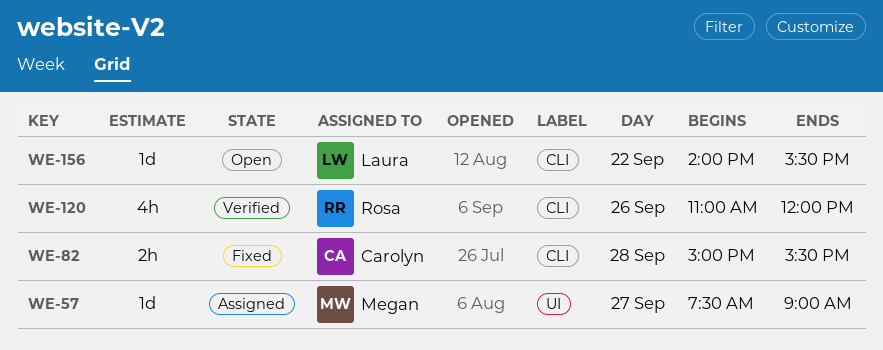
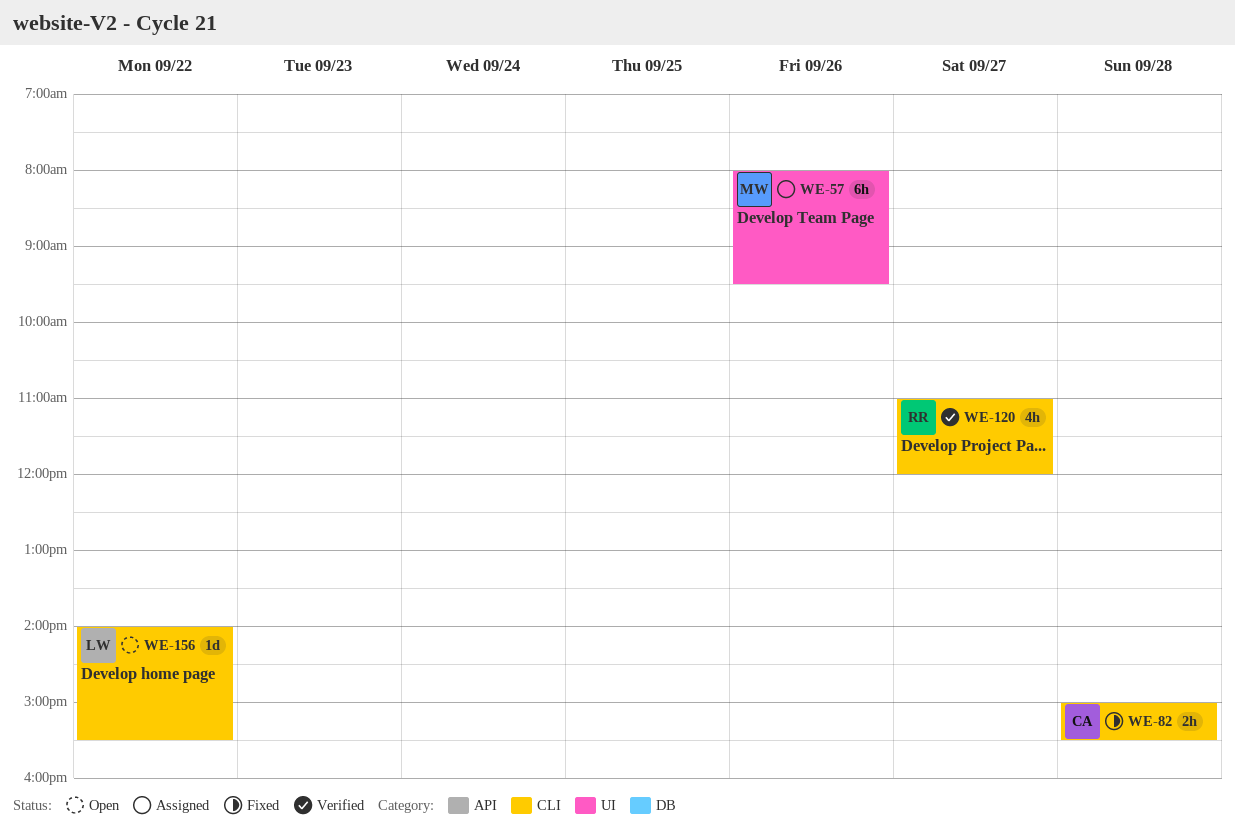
WE-57, estimate: 1d -> 6h
WE-57, day: Sep 27 -> Sep 26
WE-57, begins: 07:30 -> 08:00
WE-57, ends: 09:00 -> 09:30
WE-120, day: Sep 26 -> Sep 27

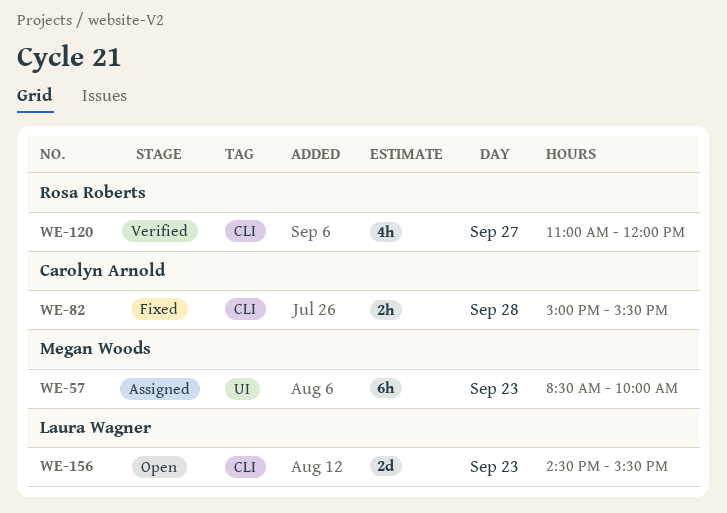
WE-57, day: Sep 26 -> Sep 23
WE-57, begins: 08:00 -> 08:30
WE-57, ends: 09:30 -> 10:00
WE-156, estimate: 1d -> 2d
WE-156, day: Sep 22 -> Sep 23
WE-156, begins: 14:00 -> 14:30

